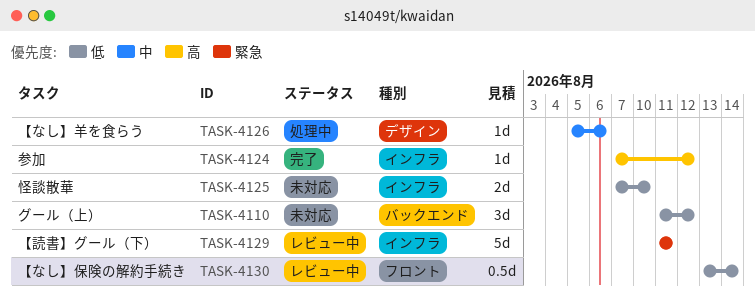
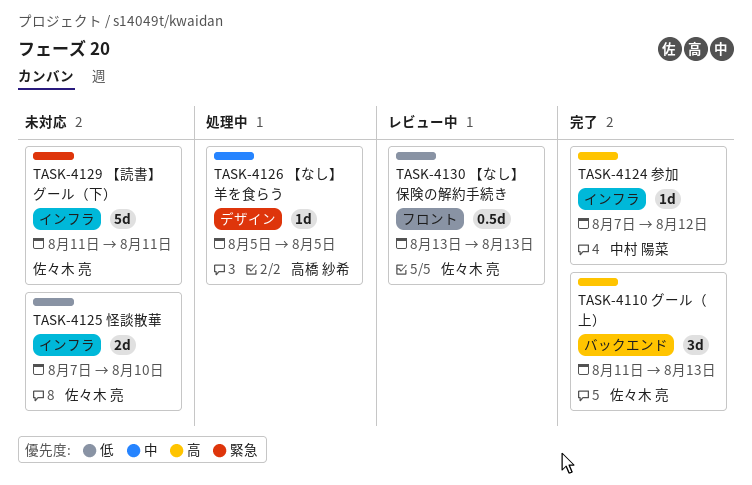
TASK-4110, status: 未対応 -> 完了
TASK-4110, priority: 低 -> 高
TASK-4110, due: Aug 12 -> Aug 13
TASK-4126, due: Aug 6 -> Aug 5
TASK-4129, status: レビュー中 -> 未対応
TASK-4130, due: Aug 14 -> Aug 13

